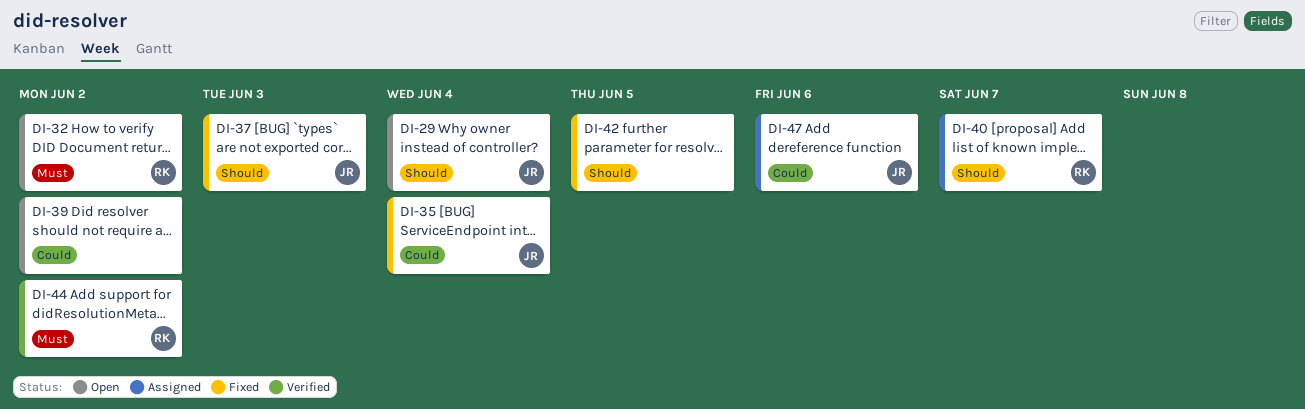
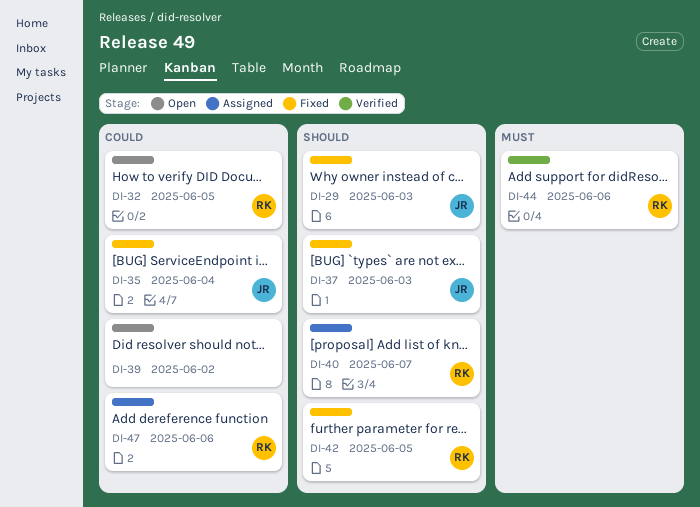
DI-29, status: Open -> Fixed
DI-29, due: Jun 4 -> Jun 3
DI-32, priority: Must -> Could
DI-32, due: Jun 2 -> Jun 5
DI-42, owner: none -> RK
DI-44, due: Jun 2 -> Jun 6
DI-47, owner: JR -> RK

